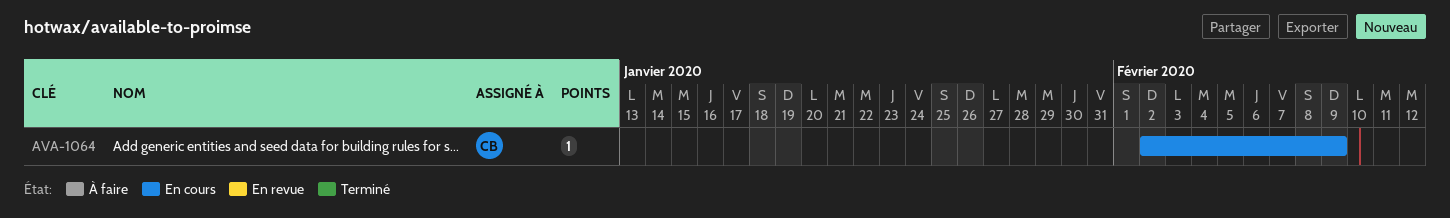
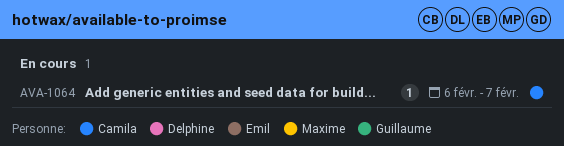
AVA-1064, start: Feb 2 -> Feb 6
AVA-1064, due: Feb 9 -> Feb 7

